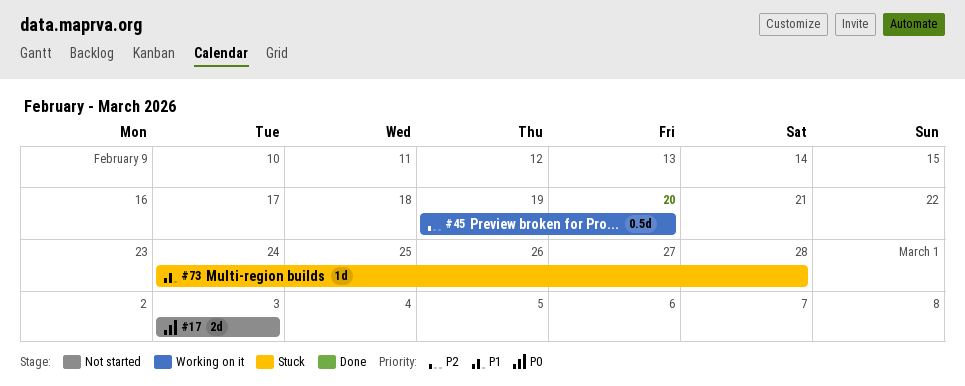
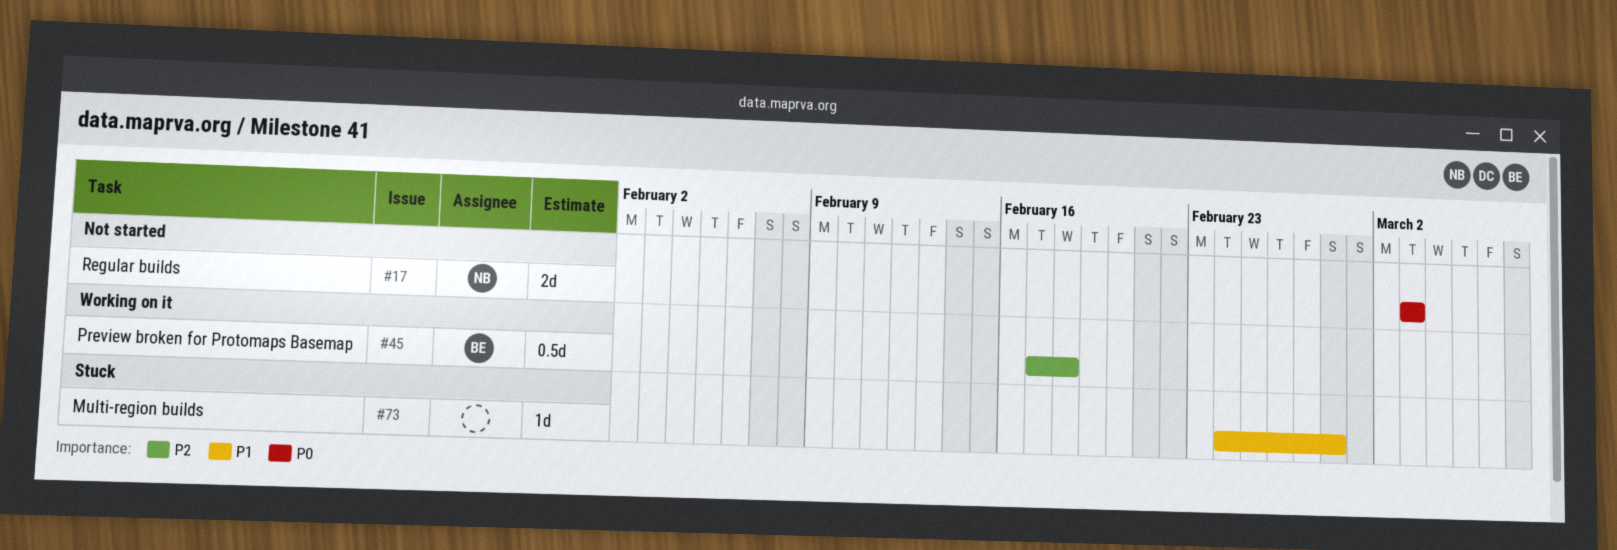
#45, start: Feb 19 -> Feb 17
#45, due: Feb 20 -> Feb 18

